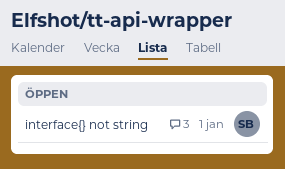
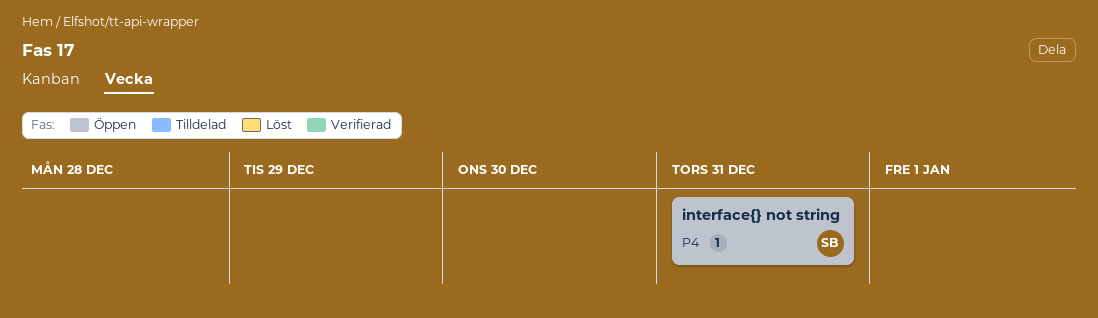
interface{} not string, due: Jan 1 -> Dec 31

